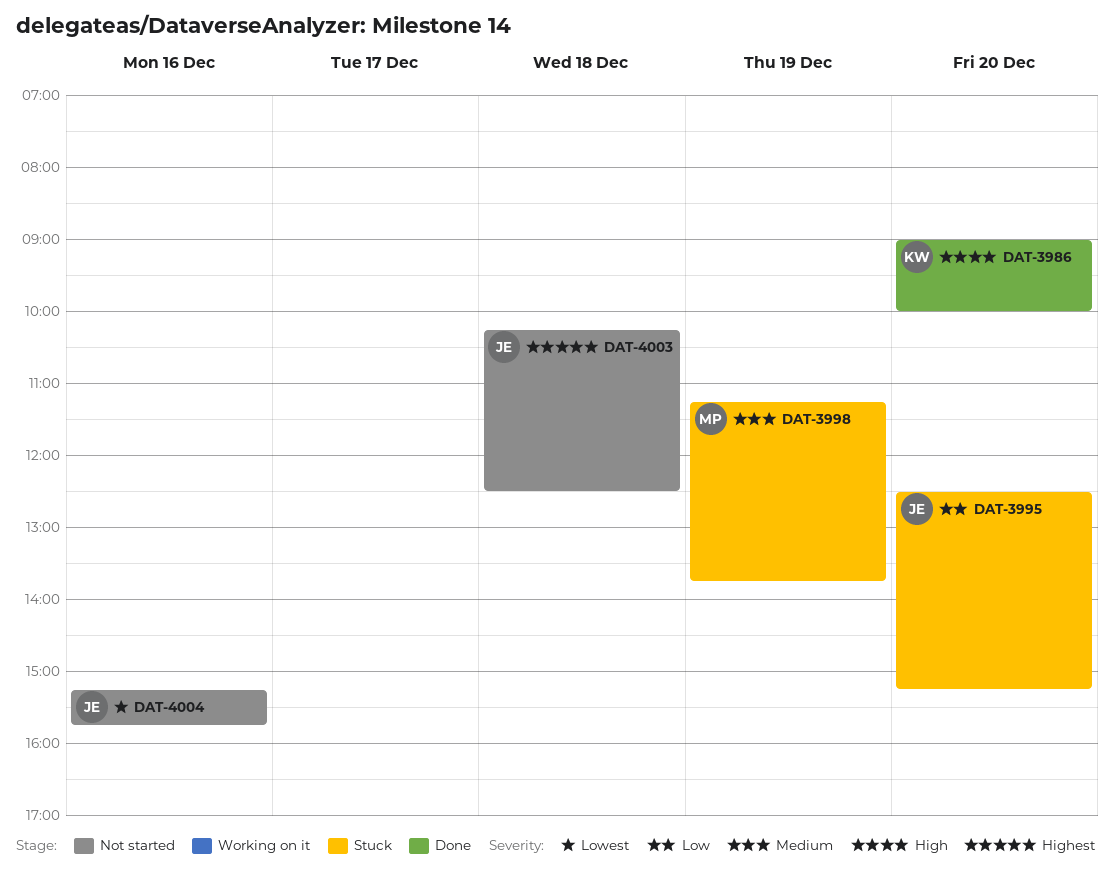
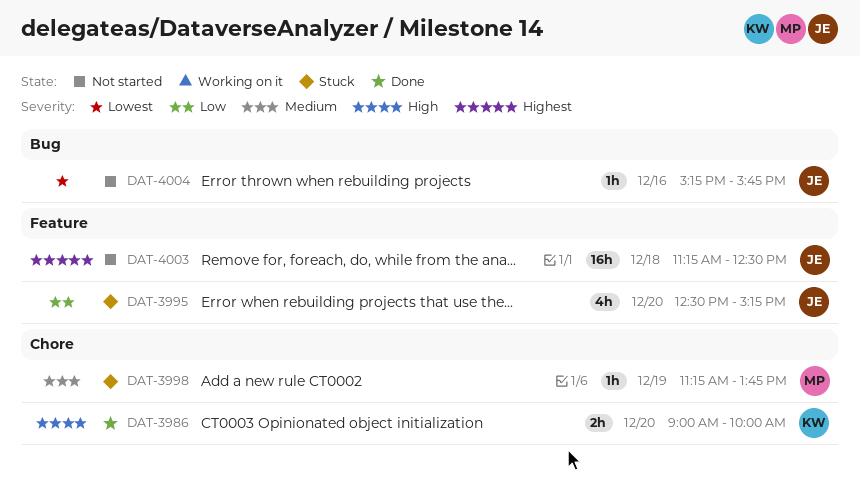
DAT-4003, begins: 10:15 -> 11:15

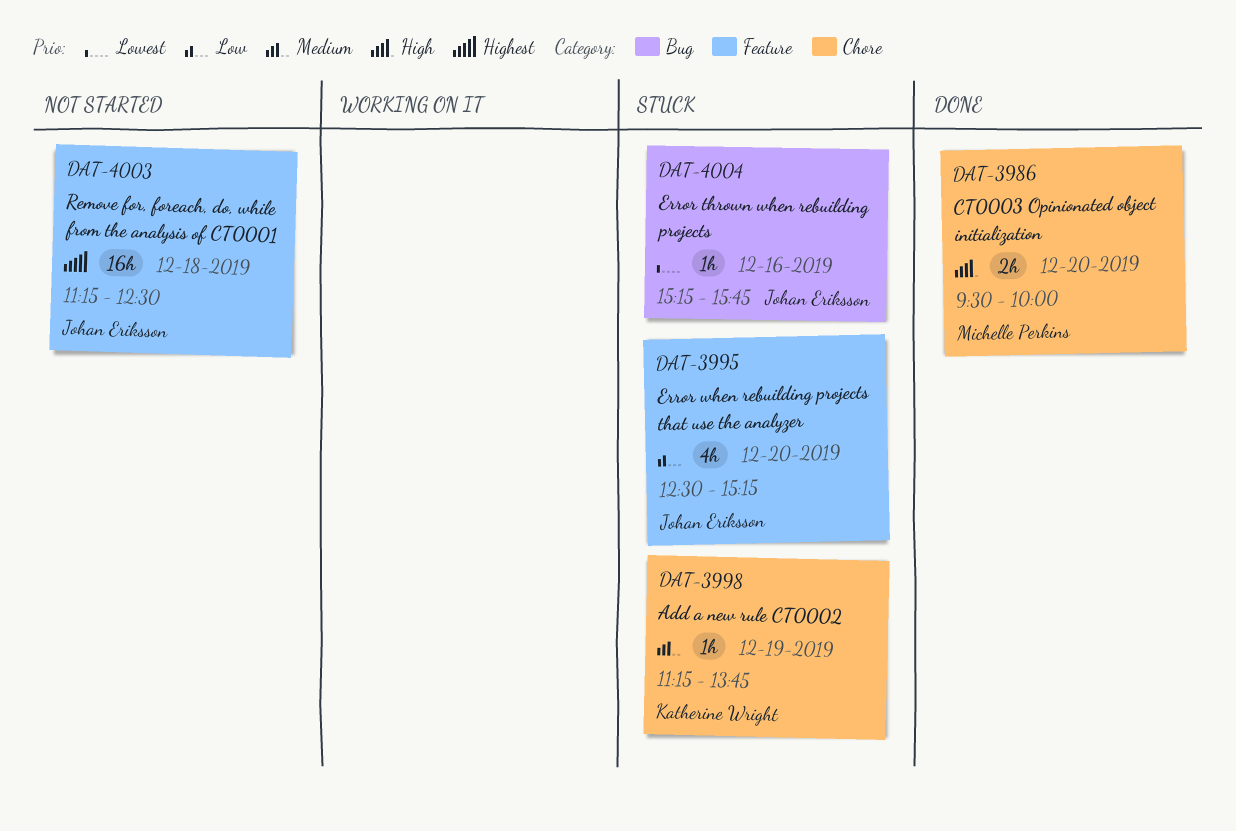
DAT-3986, owner: Katherine Wright -> Michelle Perkins
DAT-3986, begins: 09:00 -> 09:30
DAT-3998, owner: Michelle Perkins -> Katherine Wright
DAT-4004, status: Not started -> Stuck

